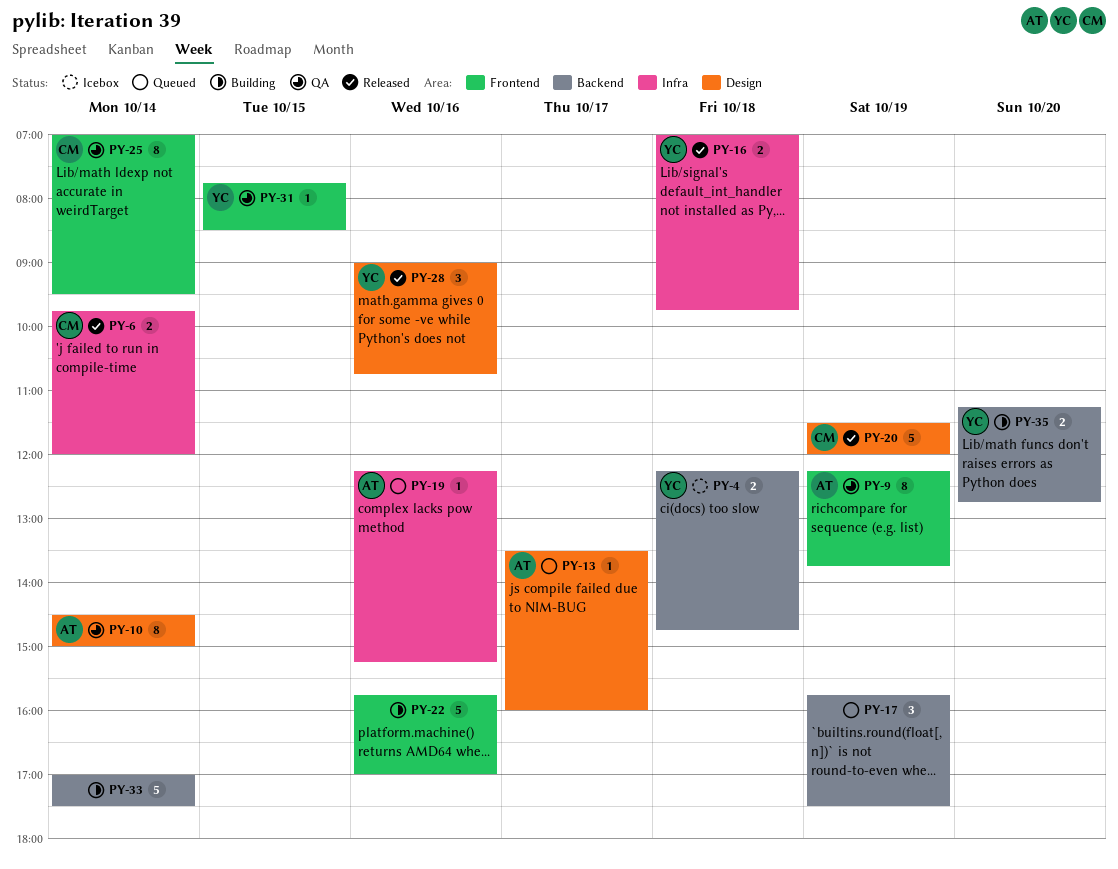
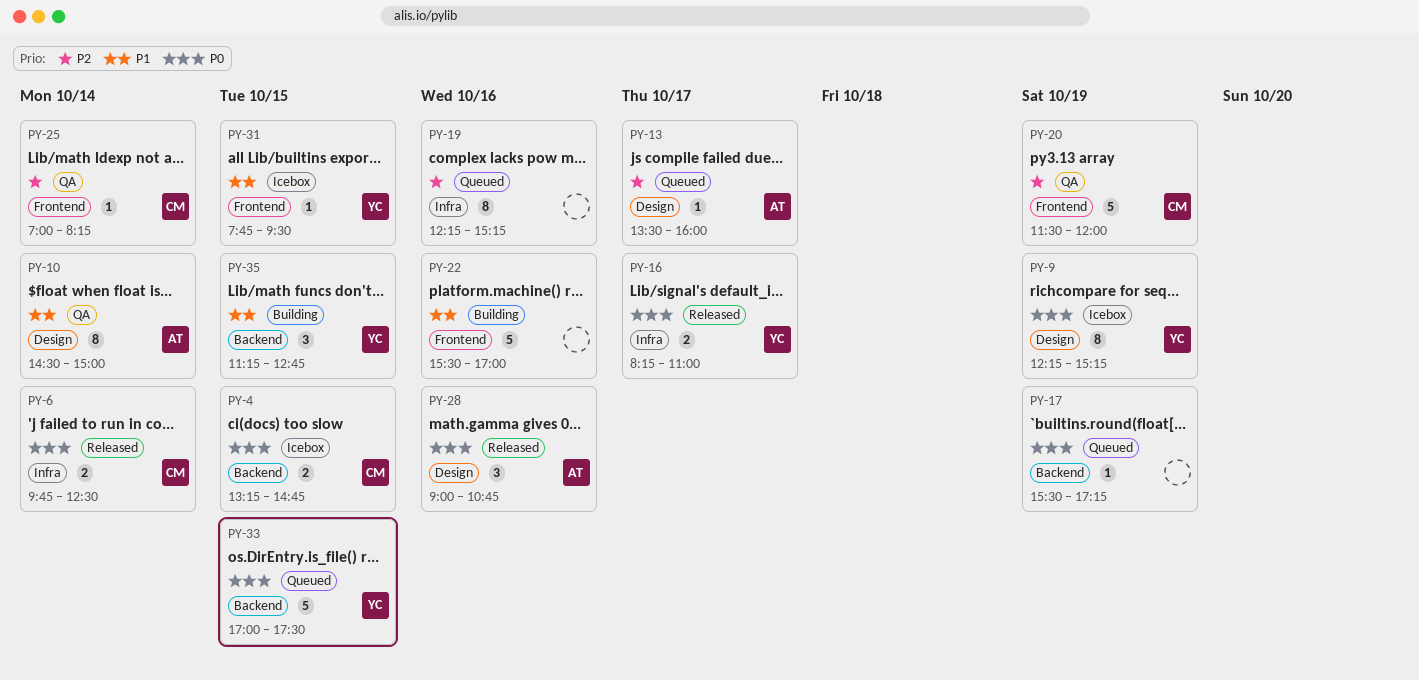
PY-4, owner: YC -> CM
PY-4, day: Oct 18 -> Oct 15
PY-4, begins: 12:15 -> 13:15
PY-6, ends: 12:00 -> 12:30
PY-9, status: QA -> Icebox
PY-9, owner: AT -> YC
PY-9, label: Frontend -> Design
PY-9, ends: 13:45 -> 15:15
PY-16, day: Oct 18 -> Oct 17
PY-16, begins: 07:00 -> 08:15
PY-16, ends: 09:45 -> 11:00
PY-17, estimate: 3 -> 1
PY-17, begins: 15:45 -> 15:30
PY-17, ends: 17:30 -> 17:15
PY-19, owner: AT -> none
PY-19, estimate: 1 -> 8
PY-20, status: Released -> QA
PY-20, label: Design -> Frontend
PY-22, begins: 15:45 -> 15:30
PY-25, estimate: 8 -> 1
PY-25, ends: 09:30 -> 08:15
PY-28, owner: YC -> AT
PY-31, status: QA -> Icebox
PY-31, ends: 08:30 -> 09:30
PY-33, status: Building -> Queued
PY-33, owner: none -> YC
PY-33, day: Oct 14 -> Oct 15
PY-35, estimate: 2 -> 3
PY-35, day: Oct 20 -> Oct 15

